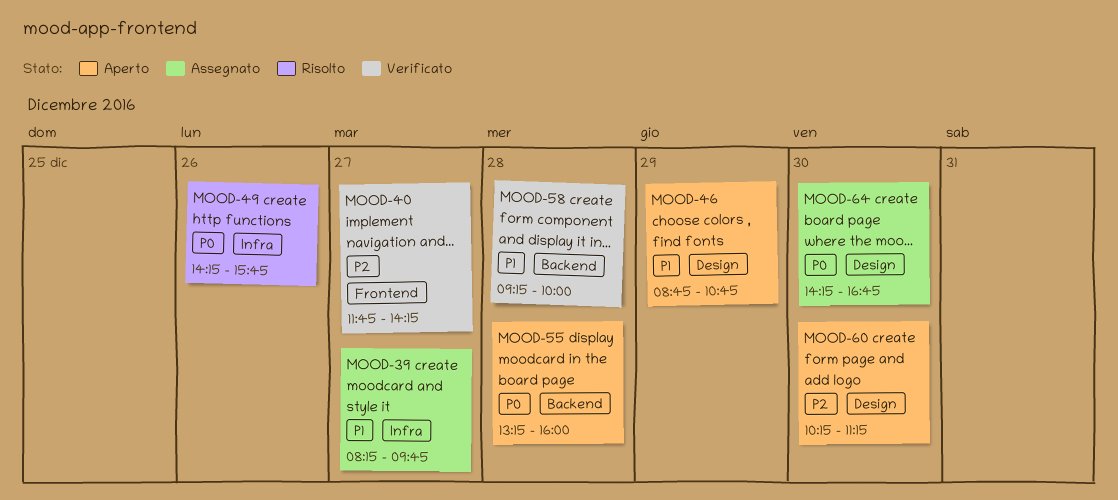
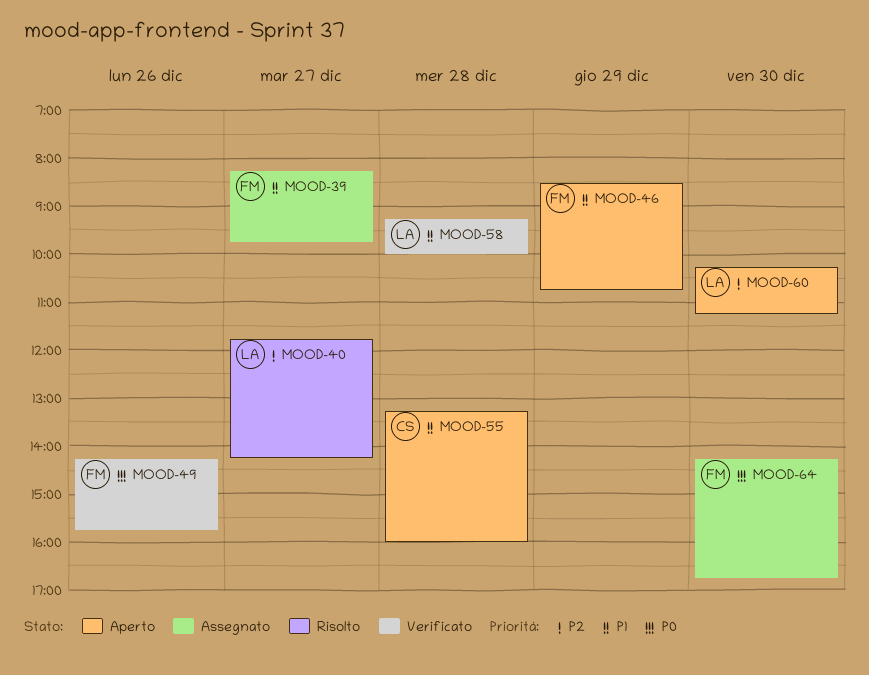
MOOD-40, status: Verificato -> Risolto
MOOD-46, begins: 08:45 -> 08:30
MOOD-49, status: Risolto -> Verificato
MOOD-55, priority: P0 -> P1

